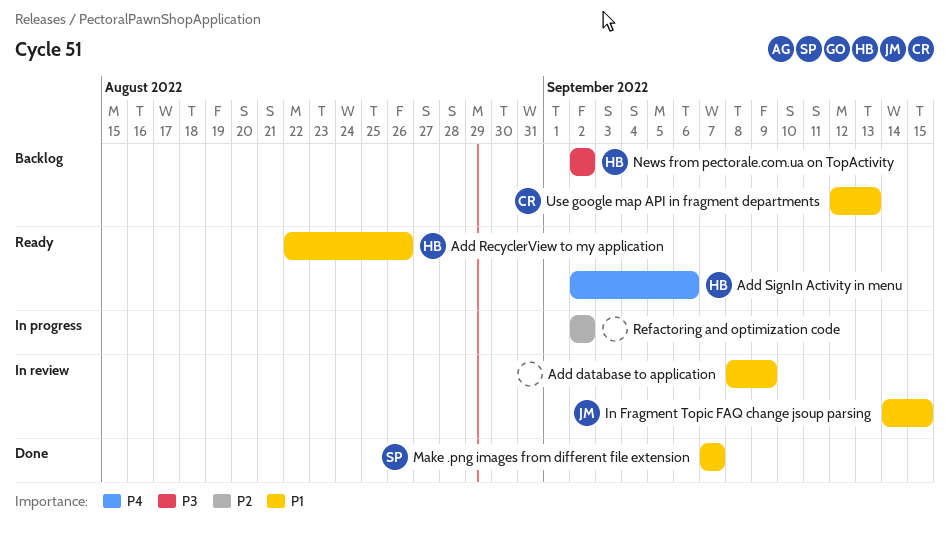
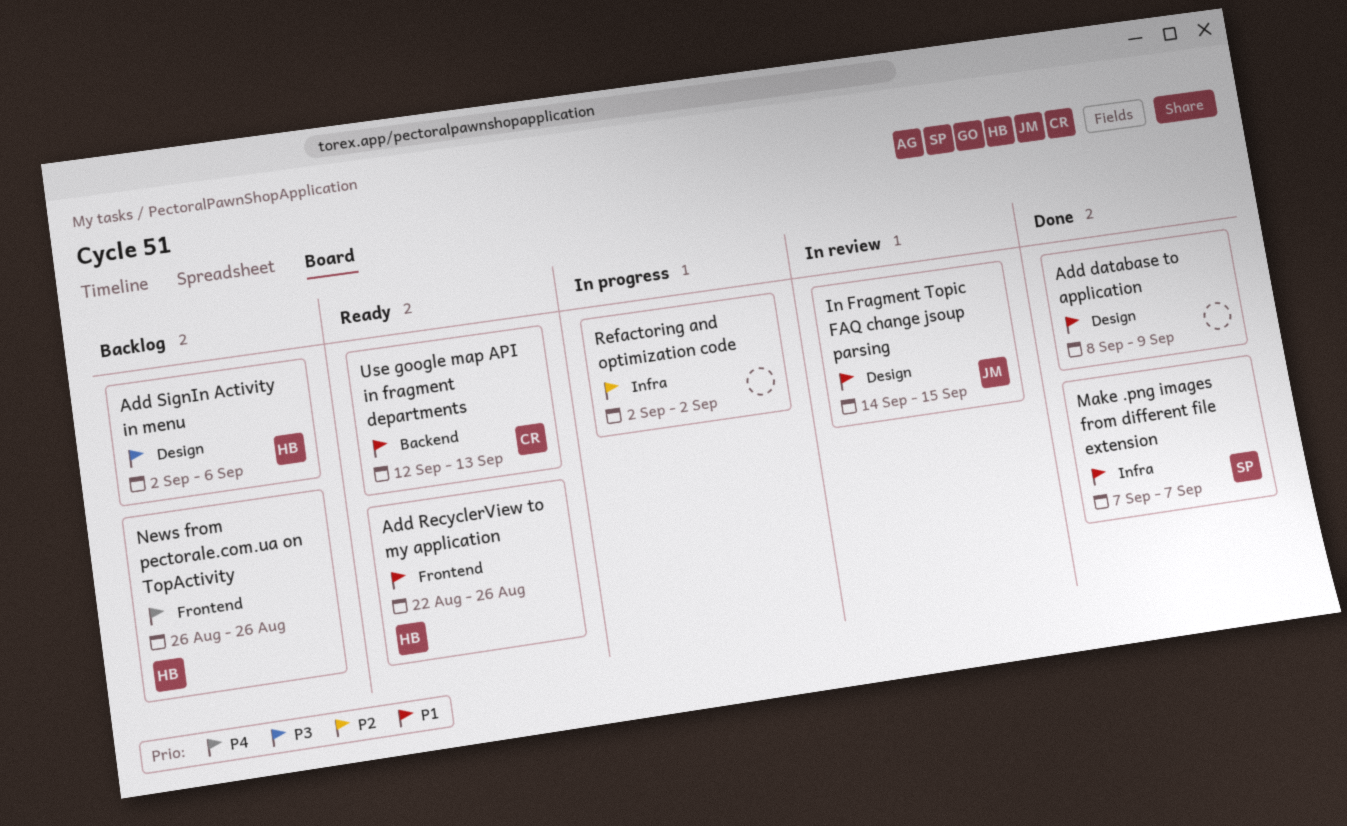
Add database to application, status: In review -> Done
Add SignIn Activity in menu, status: Ready -> Backlog
Add SignIn Activity in menu, priority: P4 -> P3
News from pectorale.com.ua on TopActivity, priority: P3 -> P4
News from pectorale.com.ua on TopActivity, start: Sep 2 -> Aug 26
News from pectorale.com.ua on TopActivity, due: Sep 2 -> Aug 26
Use google map API in fragment departments, status: Backlog -> Ready

